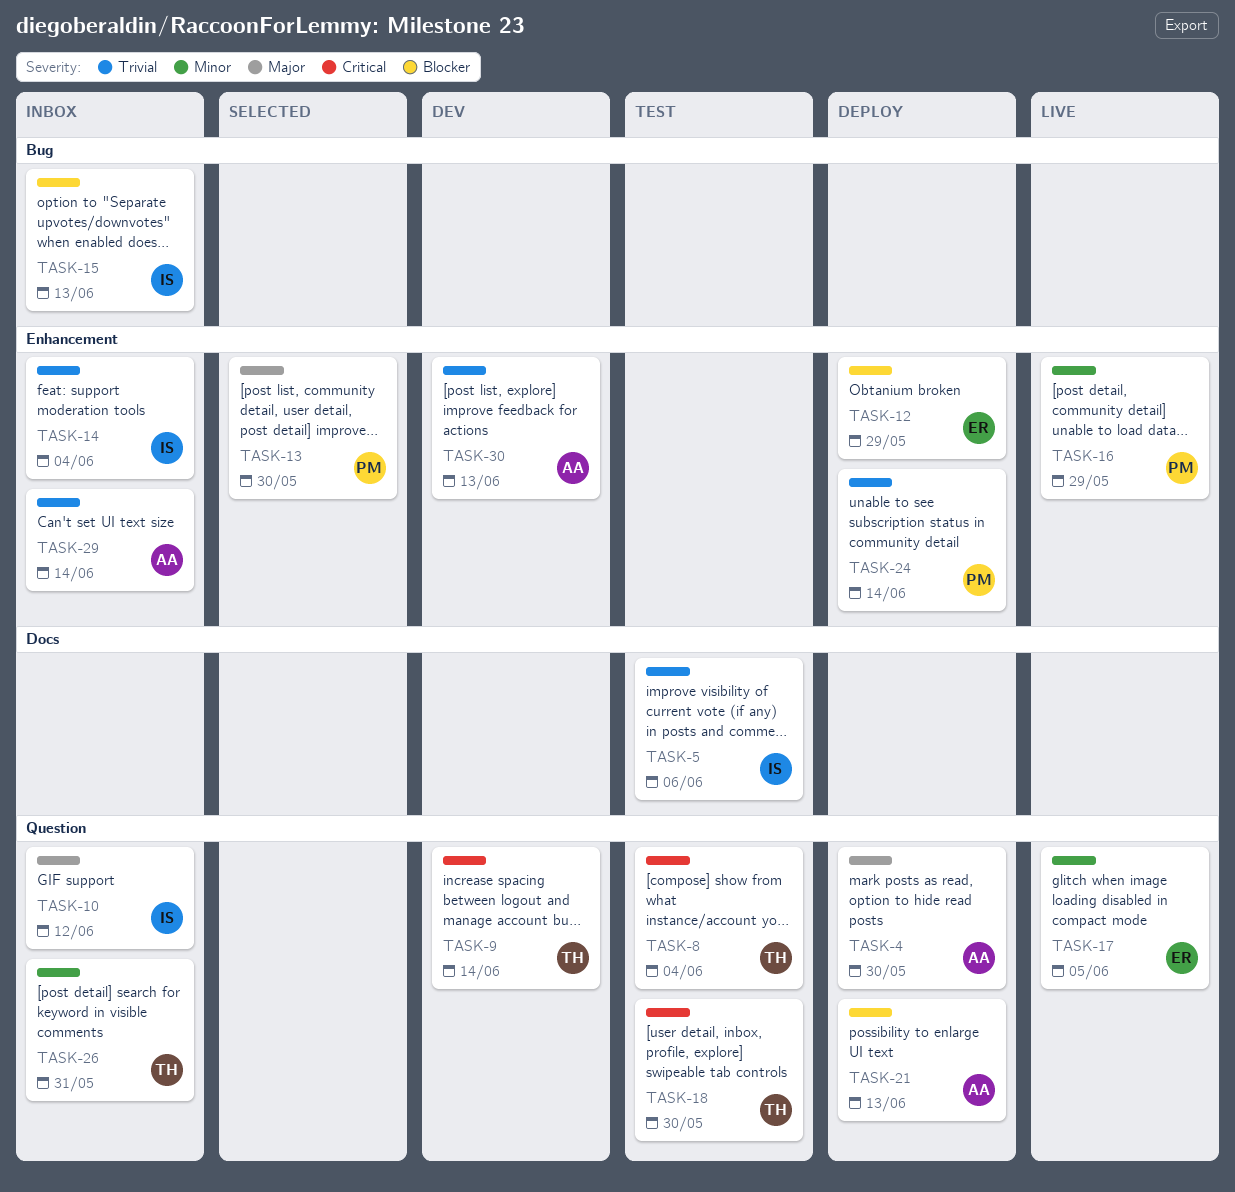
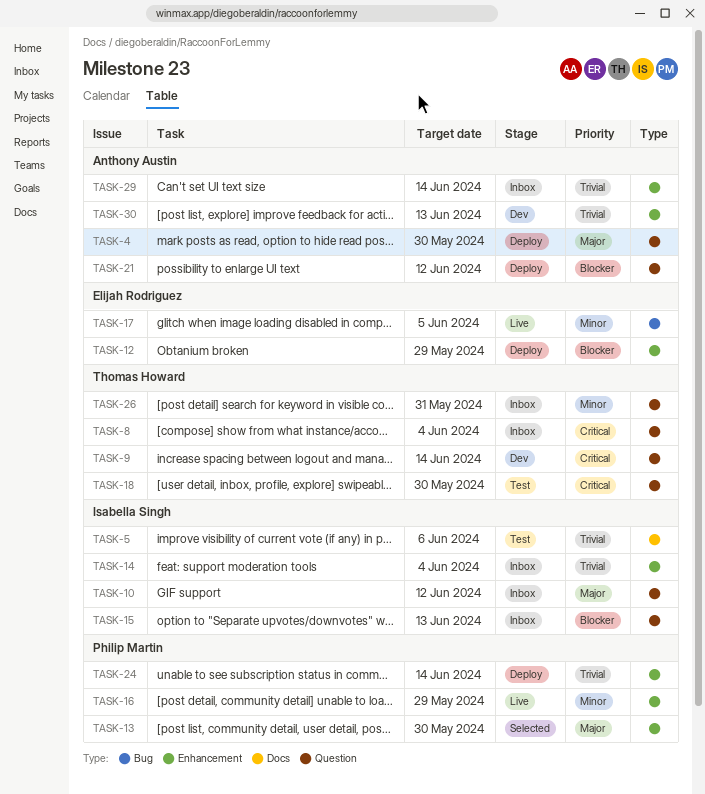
TASK-8, status: Test -> Inbox
TASK-15, label: Bug -> Question
TASK-17, label: Question -> Bug
TASK-21, due: Jun 13 -> Jun 12

